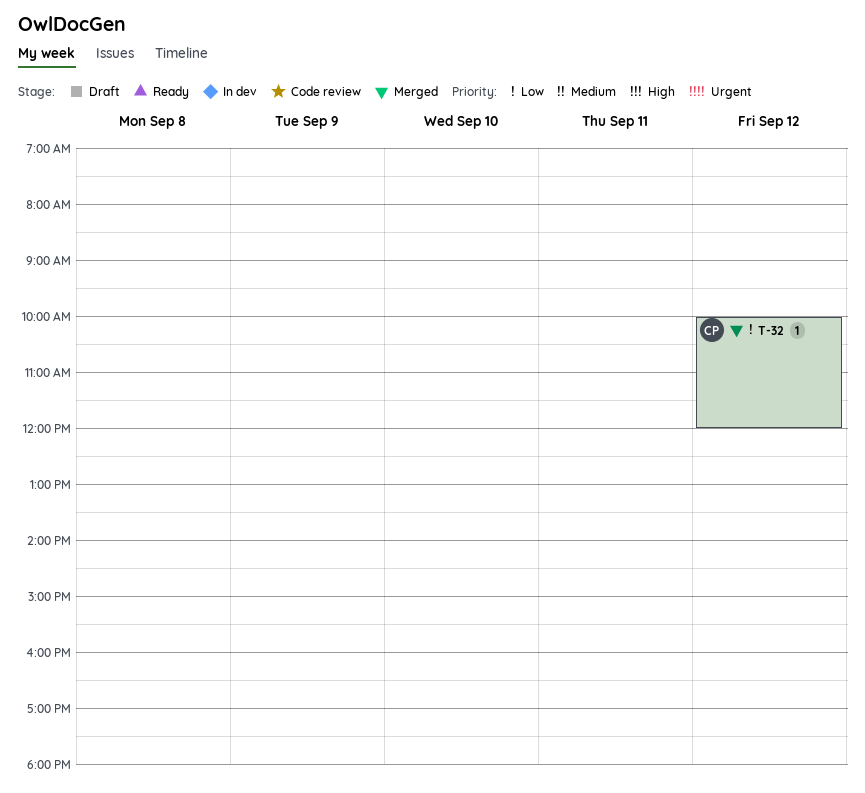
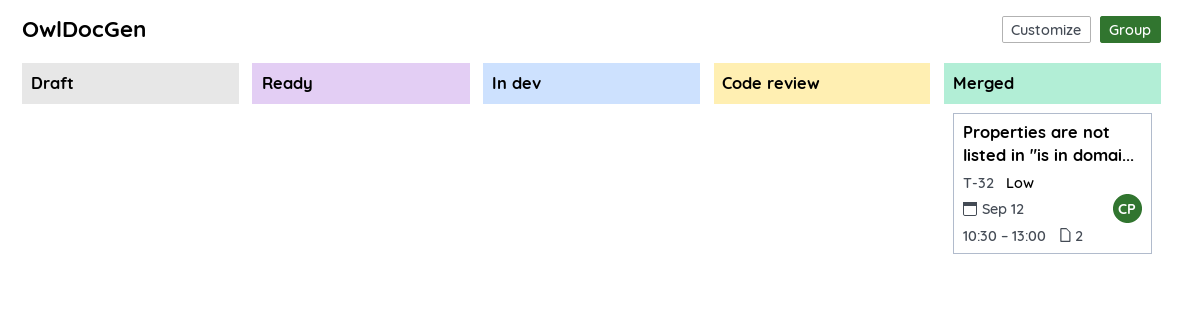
T-32, begins: 10:00 -> 10:30
T-32, ends: 12:00 -> 13:00

